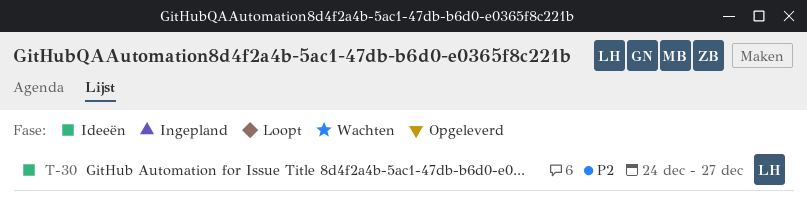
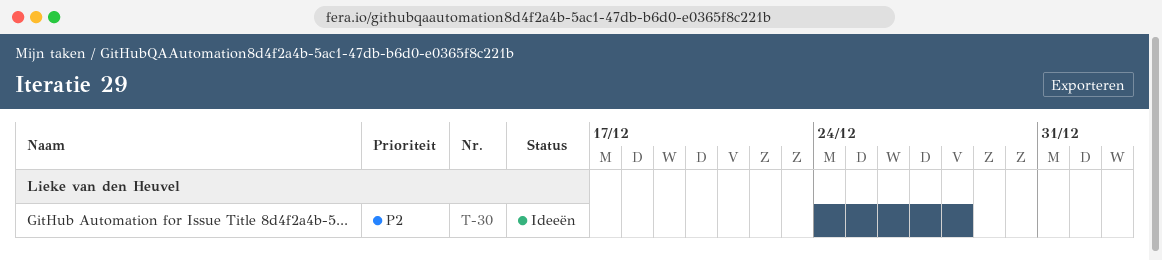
T-30, due: Dec 27 -> Dec 28

